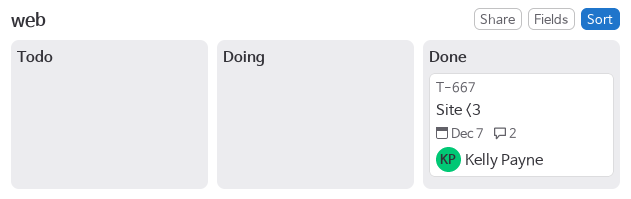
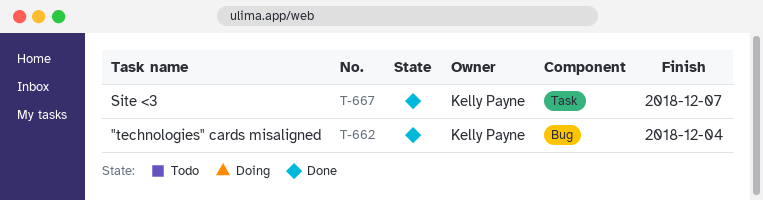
T-662: none -> present

